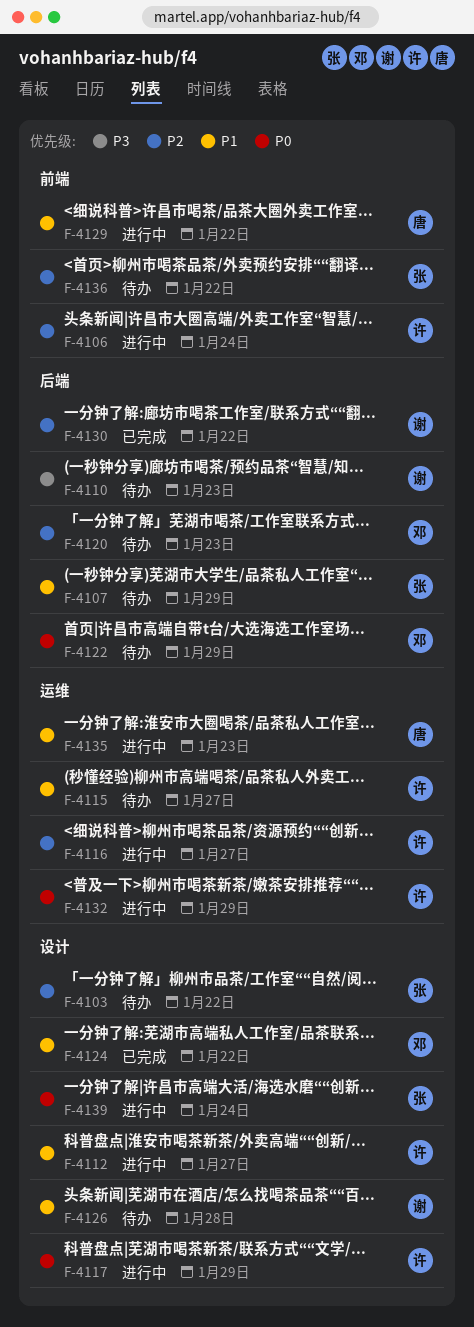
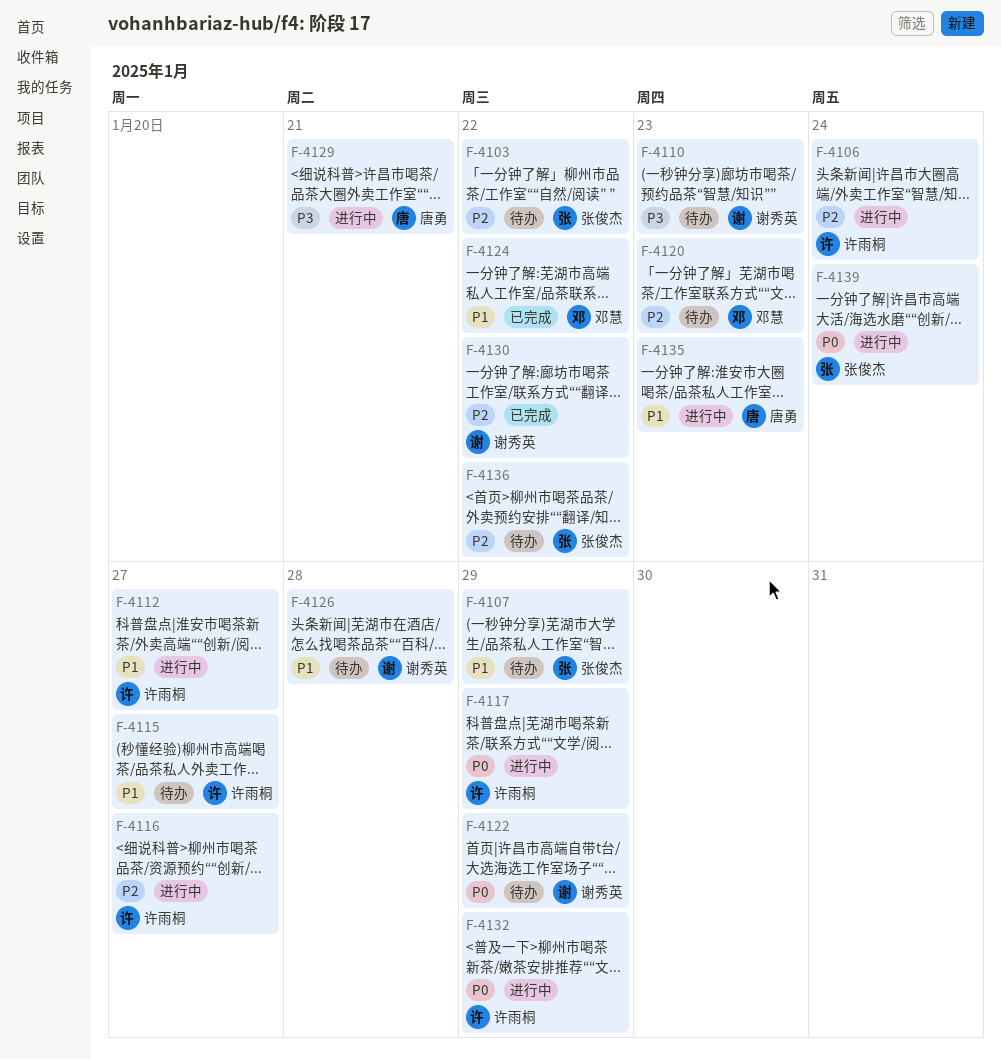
F-4122, owner: 邓慧 -> 谢秀英
F-4129, priority: P1 -> P3
F-4129, due: Jan 22 -> Jan 21

